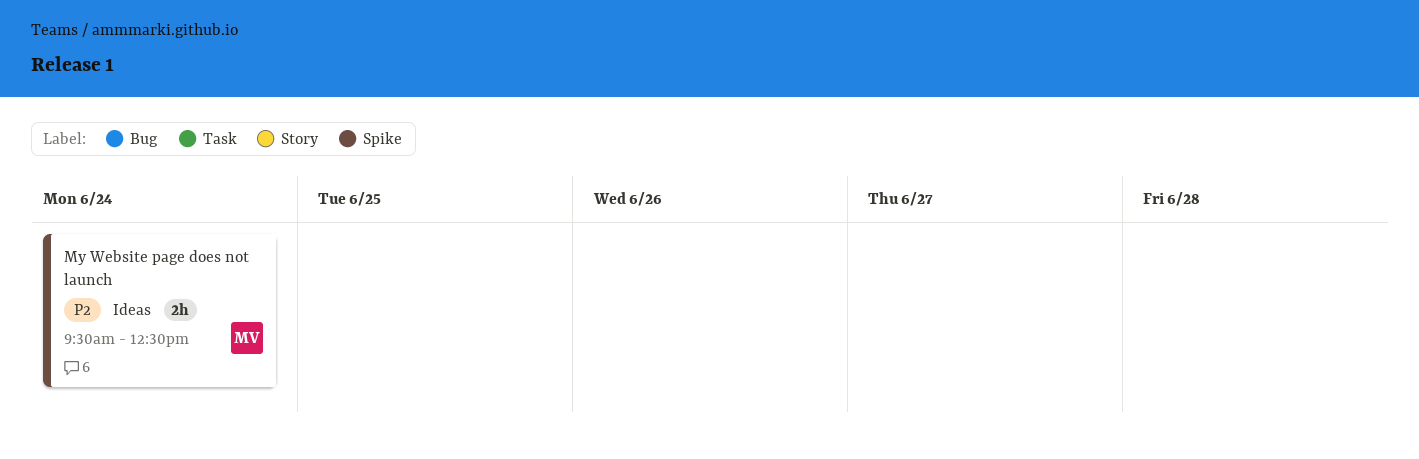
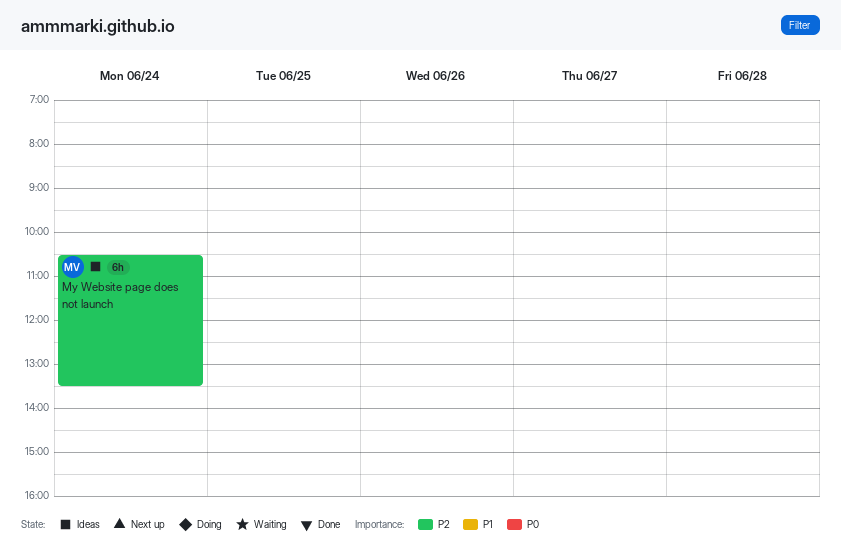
My Website page does not launch, estimate: 2h -> 6h
My Website page does not launch, begins: 09:30 -> 10:30
My Website page does not launch, ends: 12:30 -> 13:30

